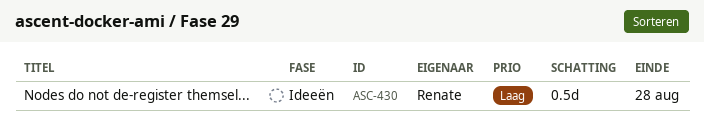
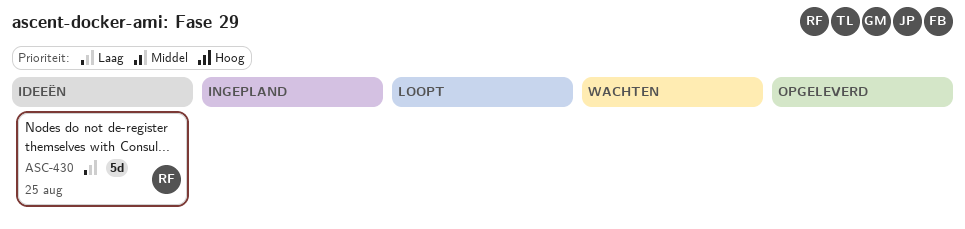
ASC-430, estimate: 0.5d -> 5d
ASC-430, due: Aug 28 -> Aug 25

